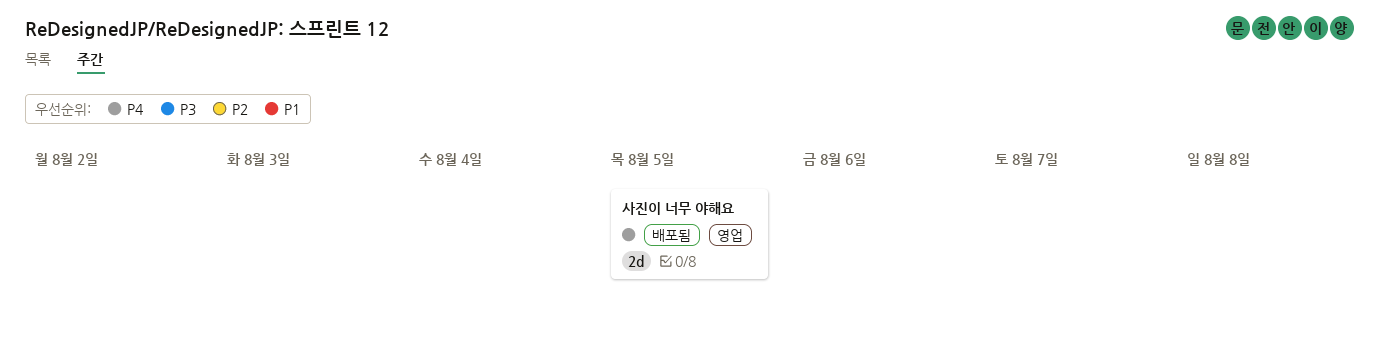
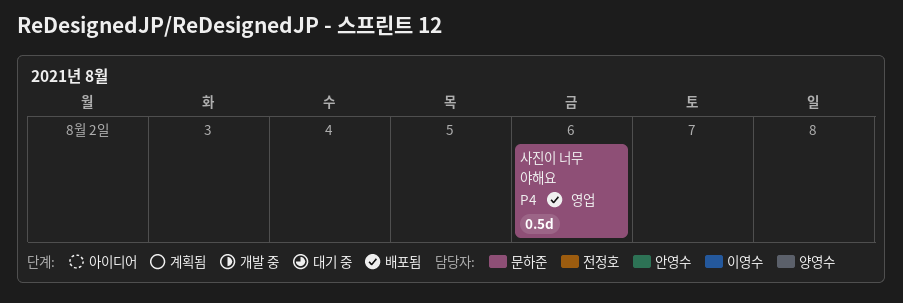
사진이 너무 야해요, estimate: 2d -> 0.5d
사진이 너무 야해요, due: Aug 5 -> Aug 6

